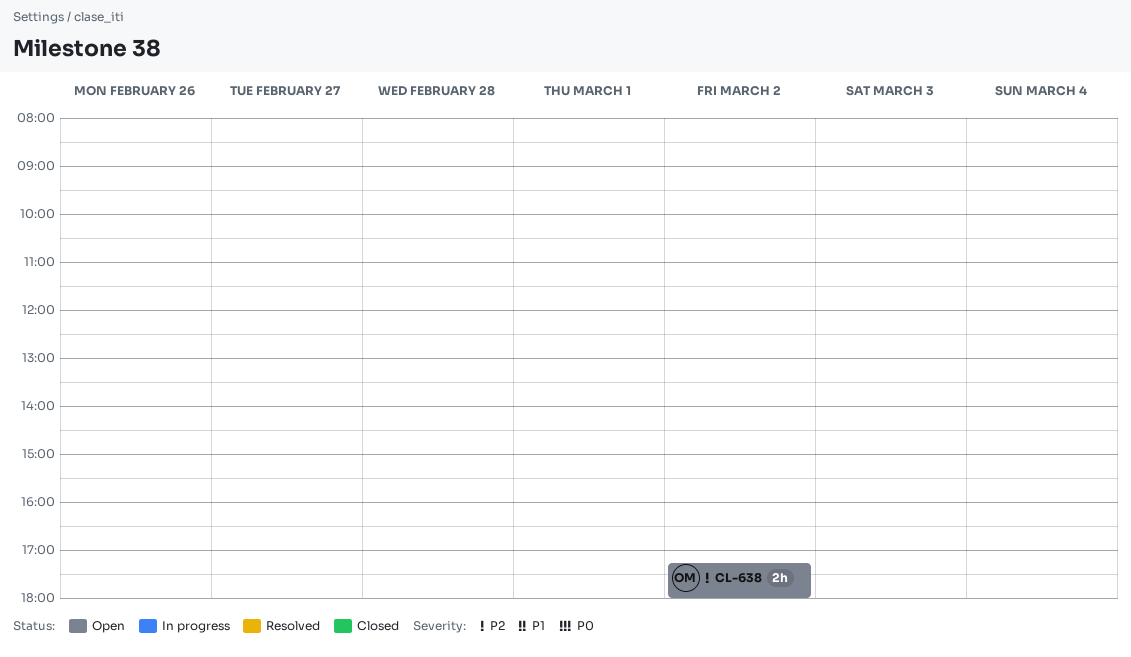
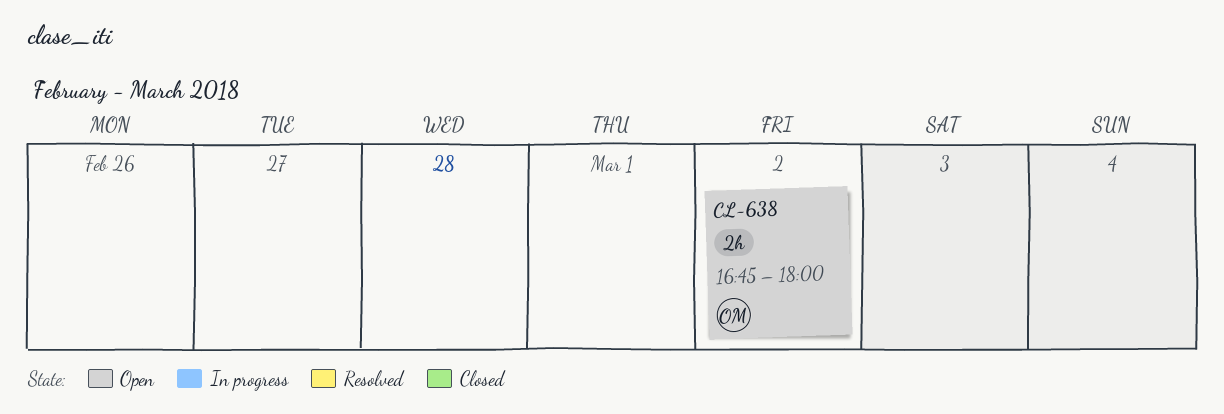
CL-638, begins: 17:15 -> 16:45

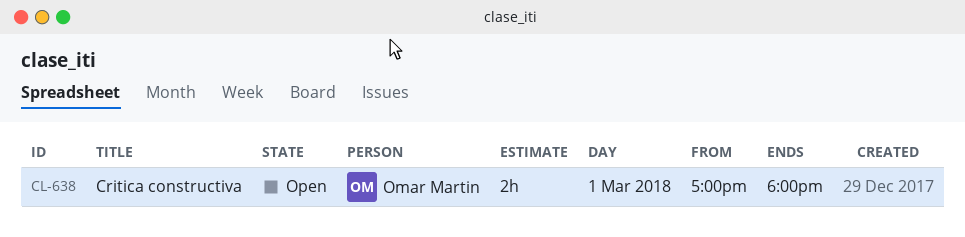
CL-638, day: Mar 2 -> Mar 1
CL-638, begins: 16:45 -> 17:00

